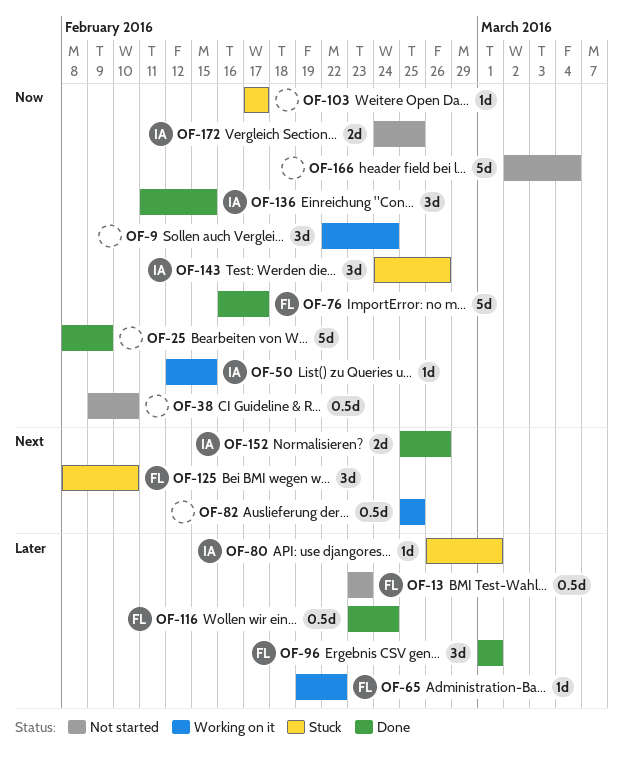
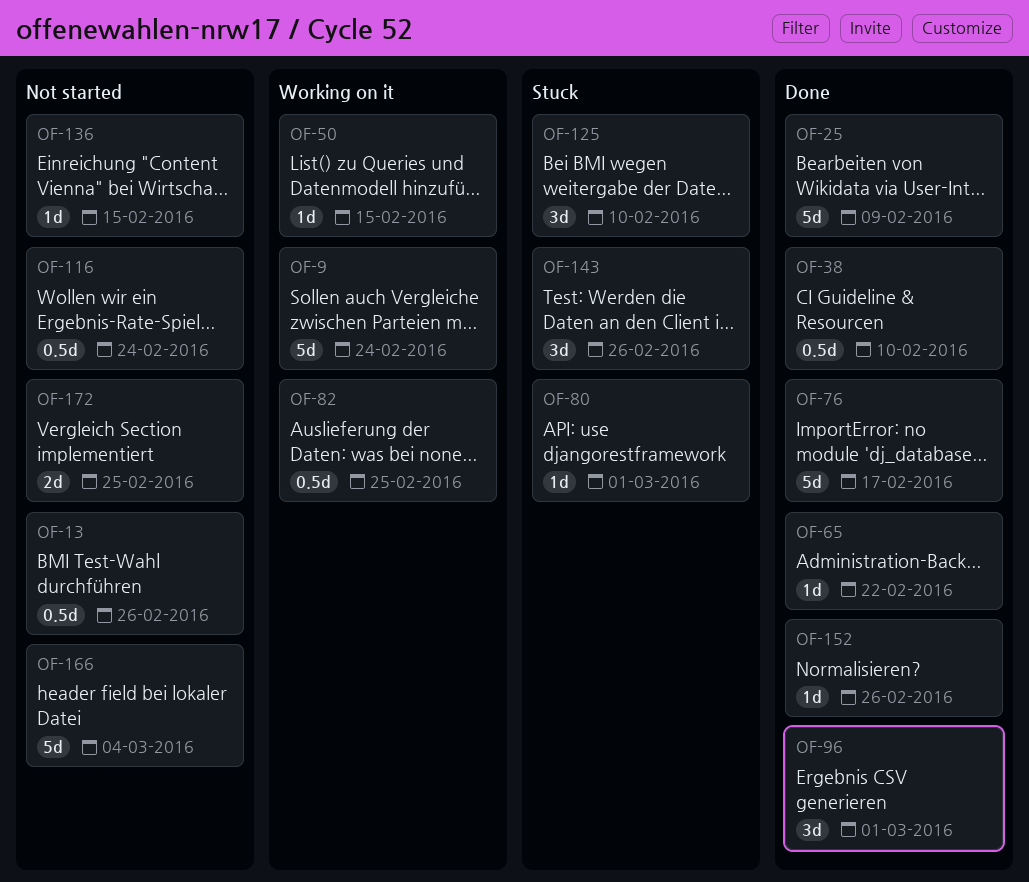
OF-9, estimate: 3d -> 5d
OF-13, due: Feb 23 -> Feb 26
OF-38, status: Not started -> Done
OF-65, status: Working on it -> Done
OF-103: present -> none
OF-116, status: Done -> Not started
OF-136, status: Done -> Not started
OF-136, estimate: 3d -> 1d
OF-152, estimate: 2d -> 1d

